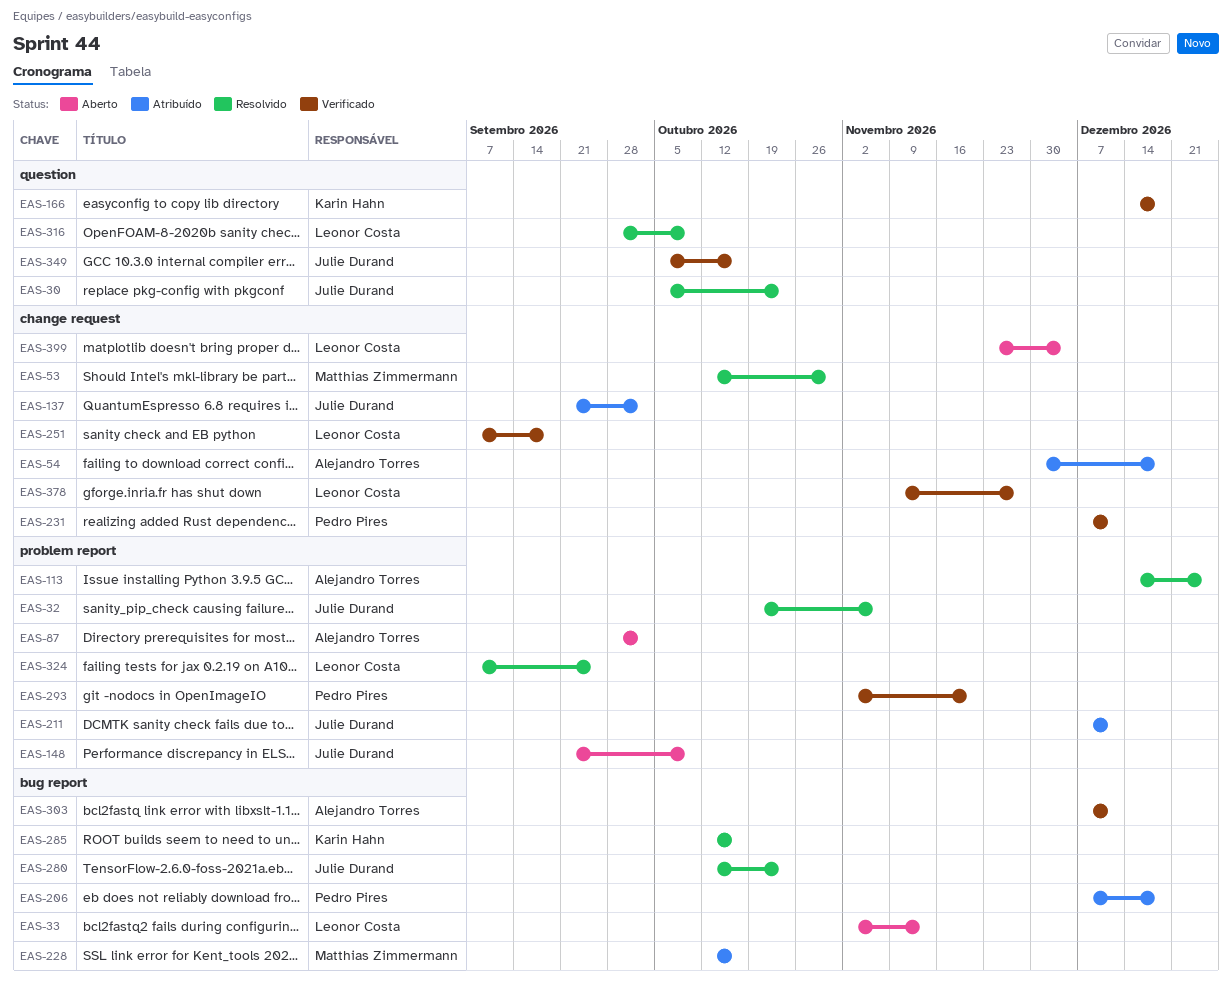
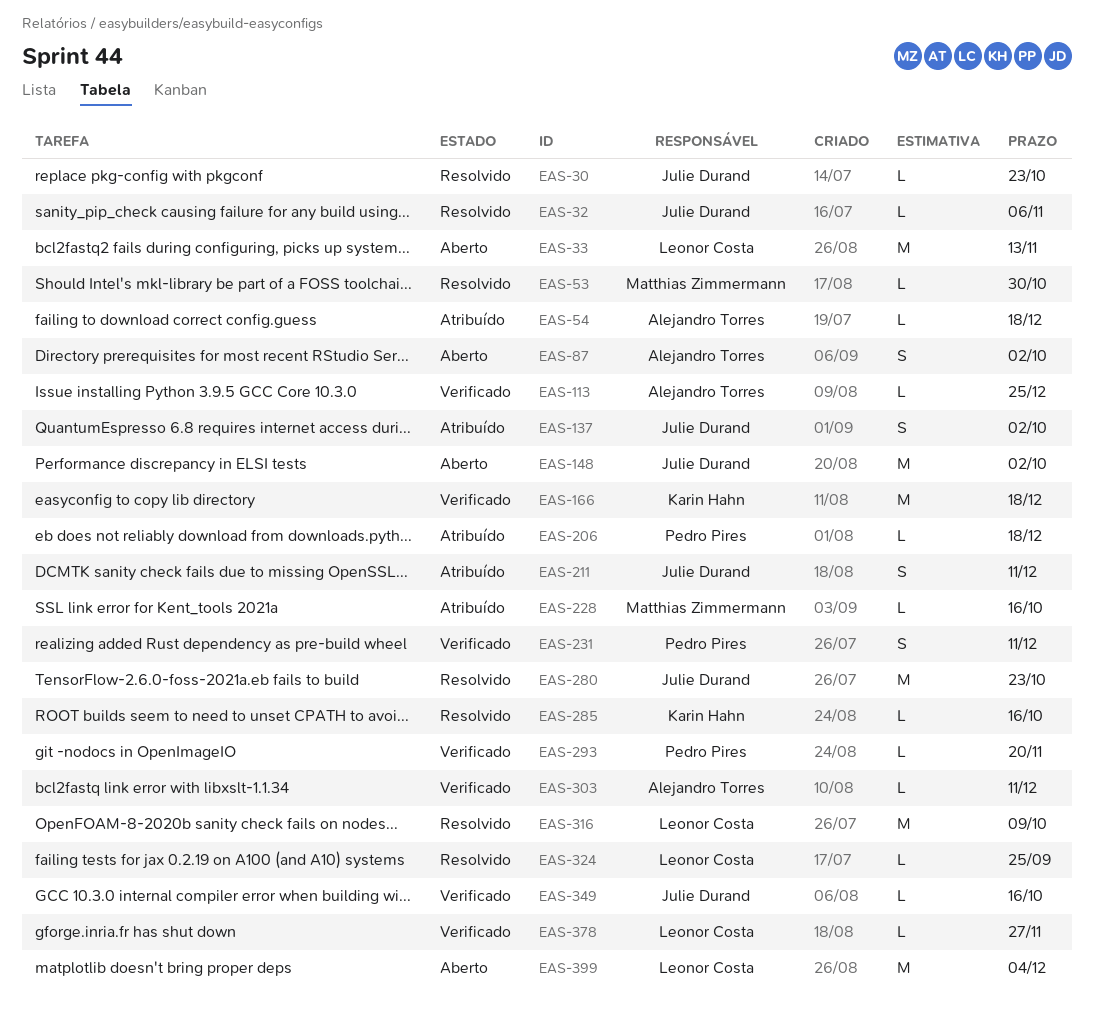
EAS-113, status: Resolvido -> Verificado
EAS-148, due: Oct 9 -> Oct 2
EAS-251: present -> none

